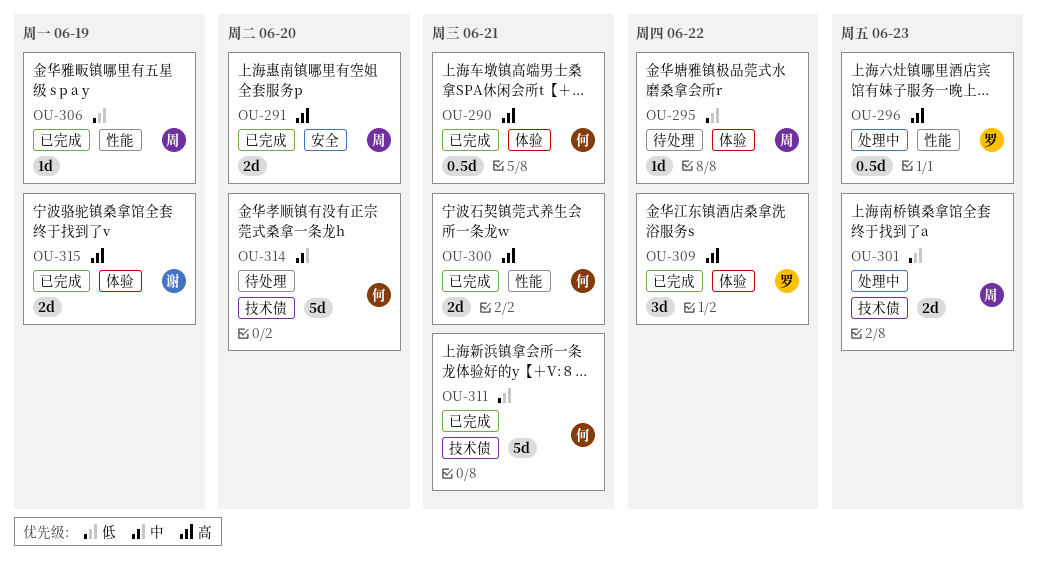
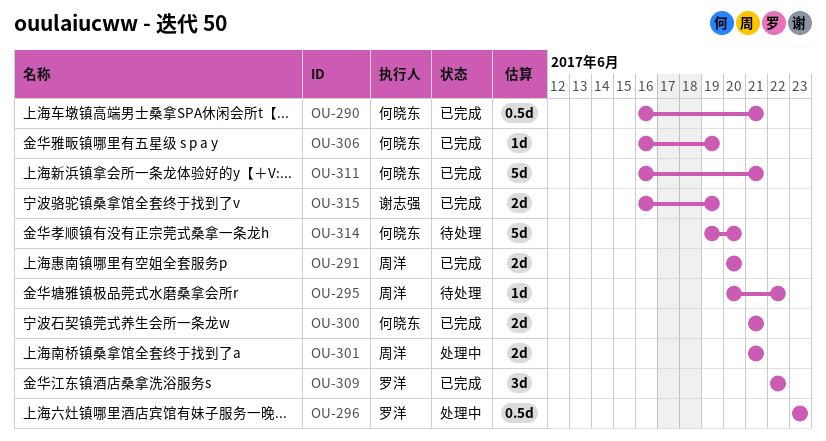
OU-301, due: Jun 23 -> Jun 21
OU-306, owner: 周洋 -> 何晓东

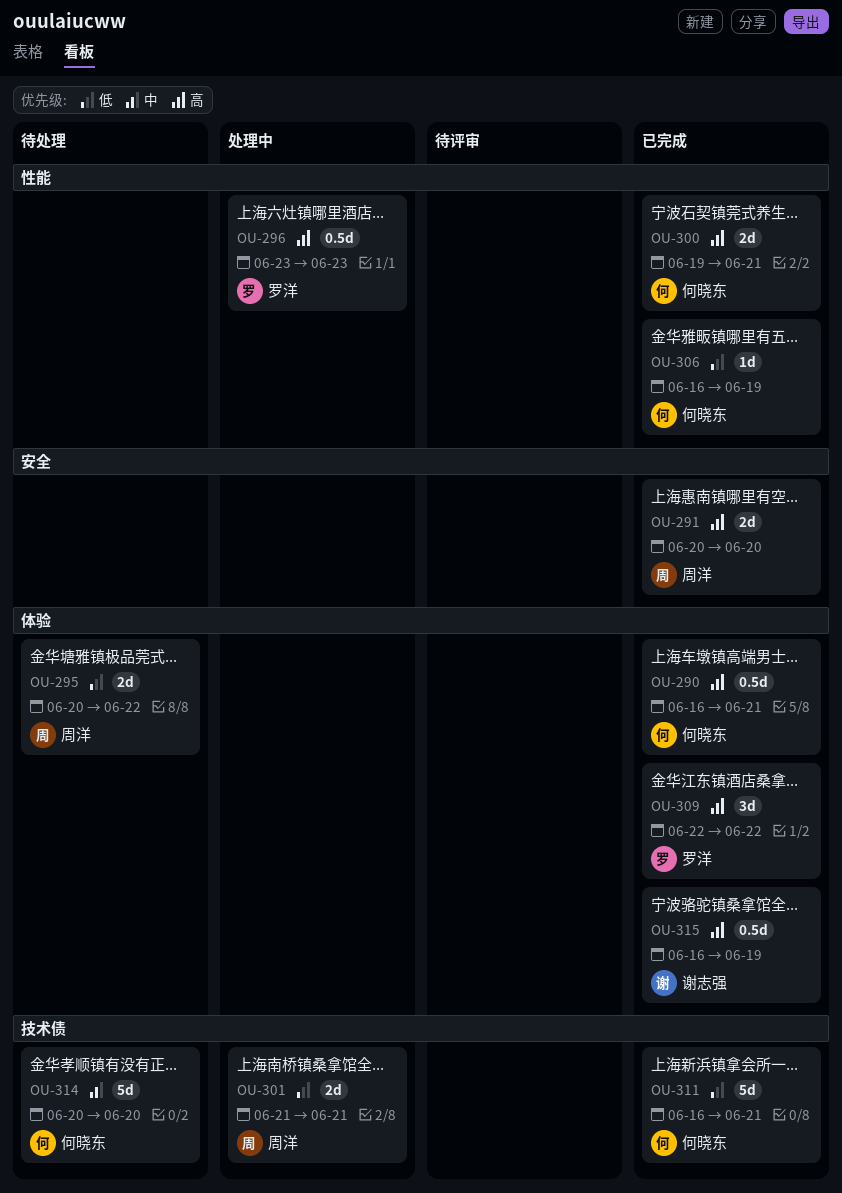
OU-295, estimate: 1d -> 2d
OU-300, start: Jun 21 -> Jun 19
OU-314, start: Jun 19 -> Jun 20
OU-315, estimate: 2d -> 0.5d

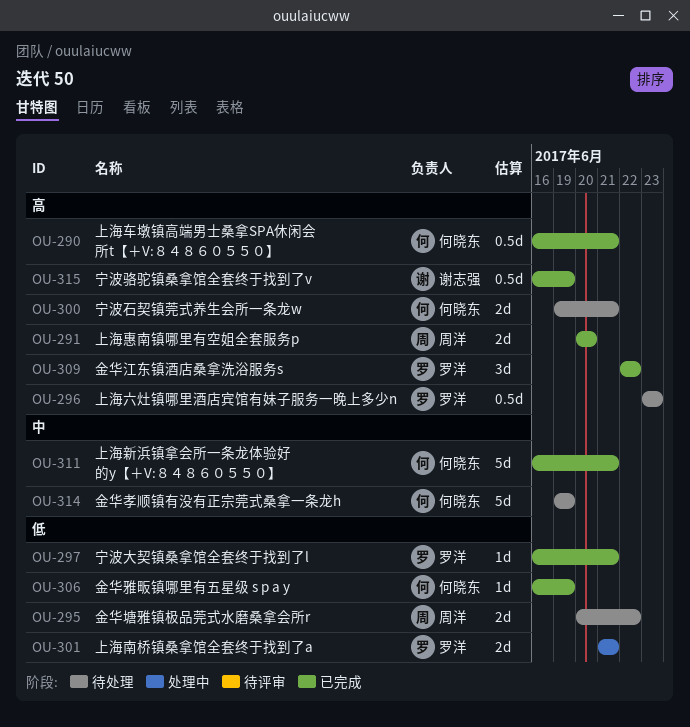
OU-296, status: 处理中 -> 待处理
OU-297: none -> present
OU-300, status: 已完成 -> 待处理
OU-301, owner: 周洋 -> 罗洋
OU-311, priority: 低 -> 中
OU-314, start: Jun 20 -> Jun 19
OU-314, due: Jun 20 -> Jun 19

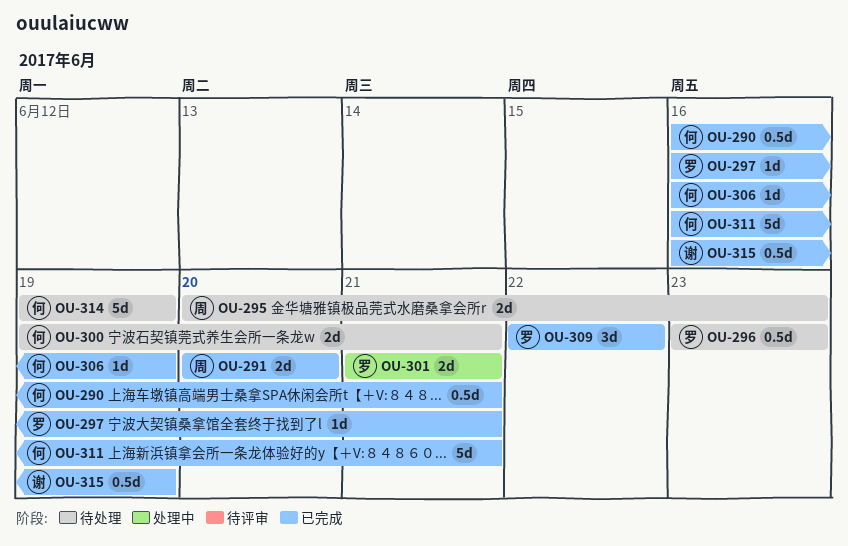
OU-295, due: Jun 22 -> Jun 23

